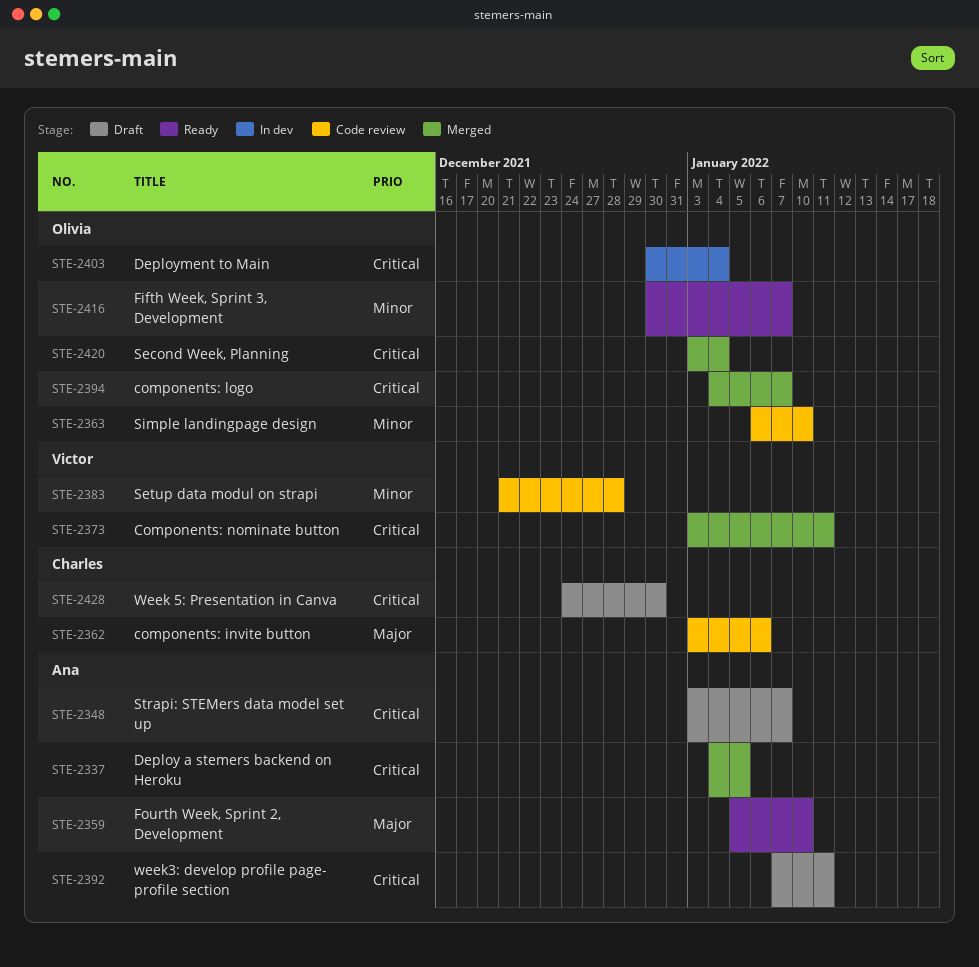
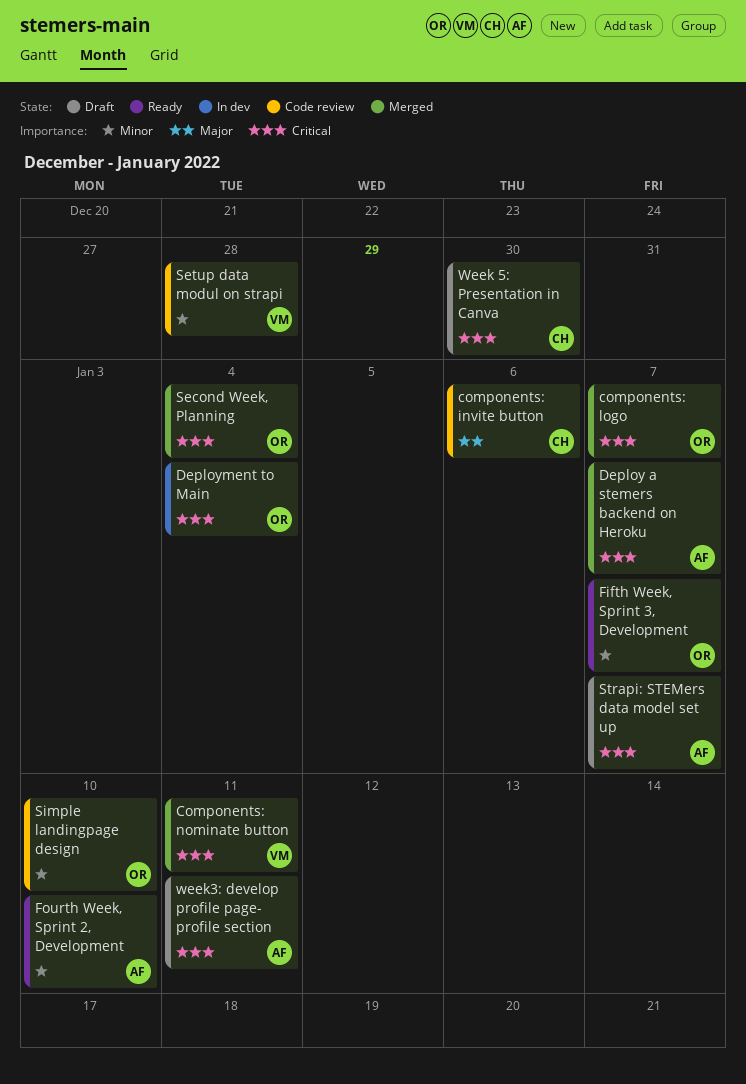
Deploy a stemers backend on Heroku, due: Jan 5 -> Jan 7
Fourth Week, Sprint 2, Development, priority: Major -> Minor

